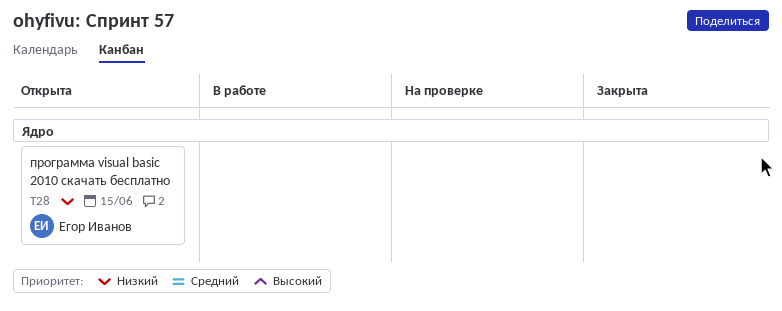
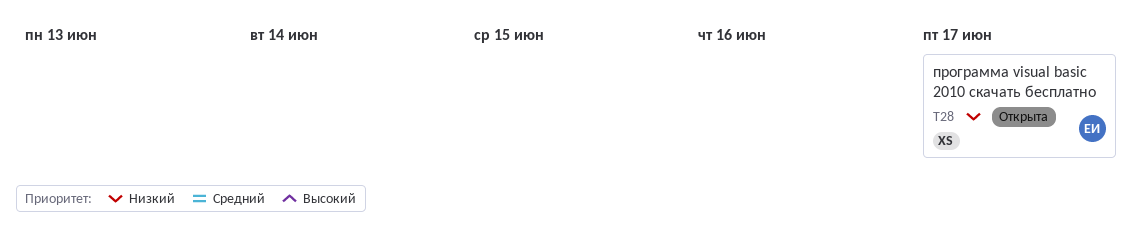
T28, due: Jun 15 -> Jun 17

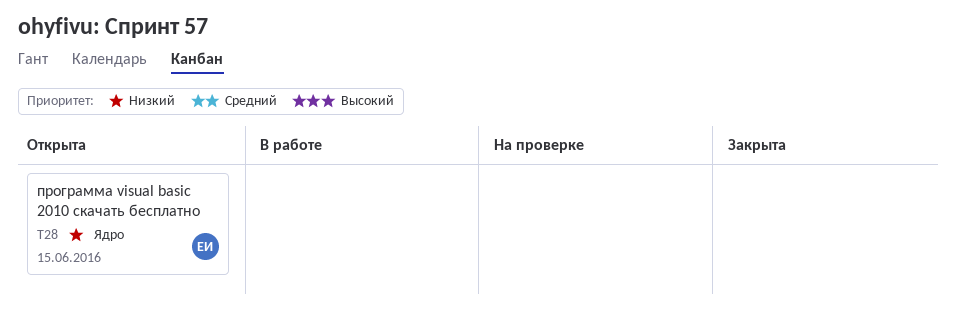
T28, due: Jun 17 -> Jun 15

